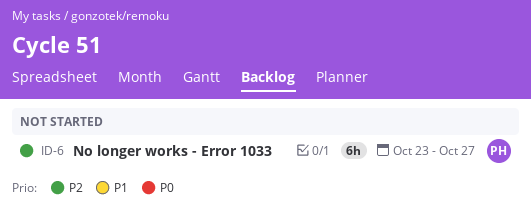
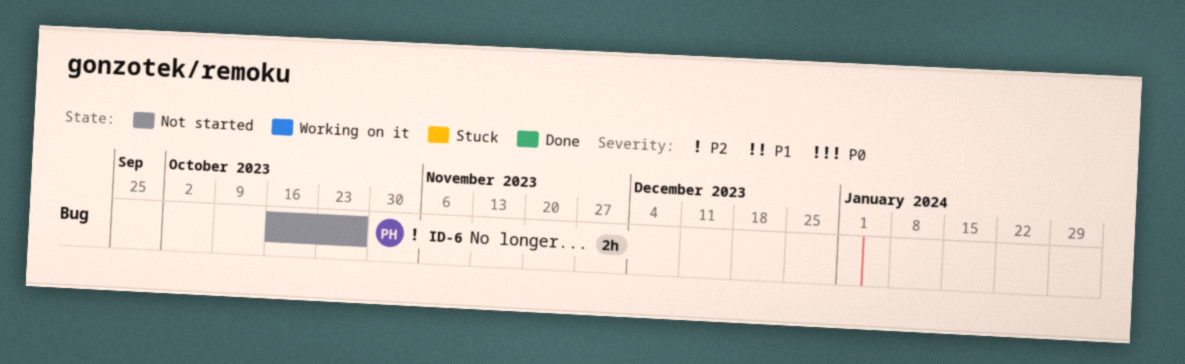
ID-6, estimate: 6h -> 2h
ID-6, start: Oct 23 -> Oct 16

